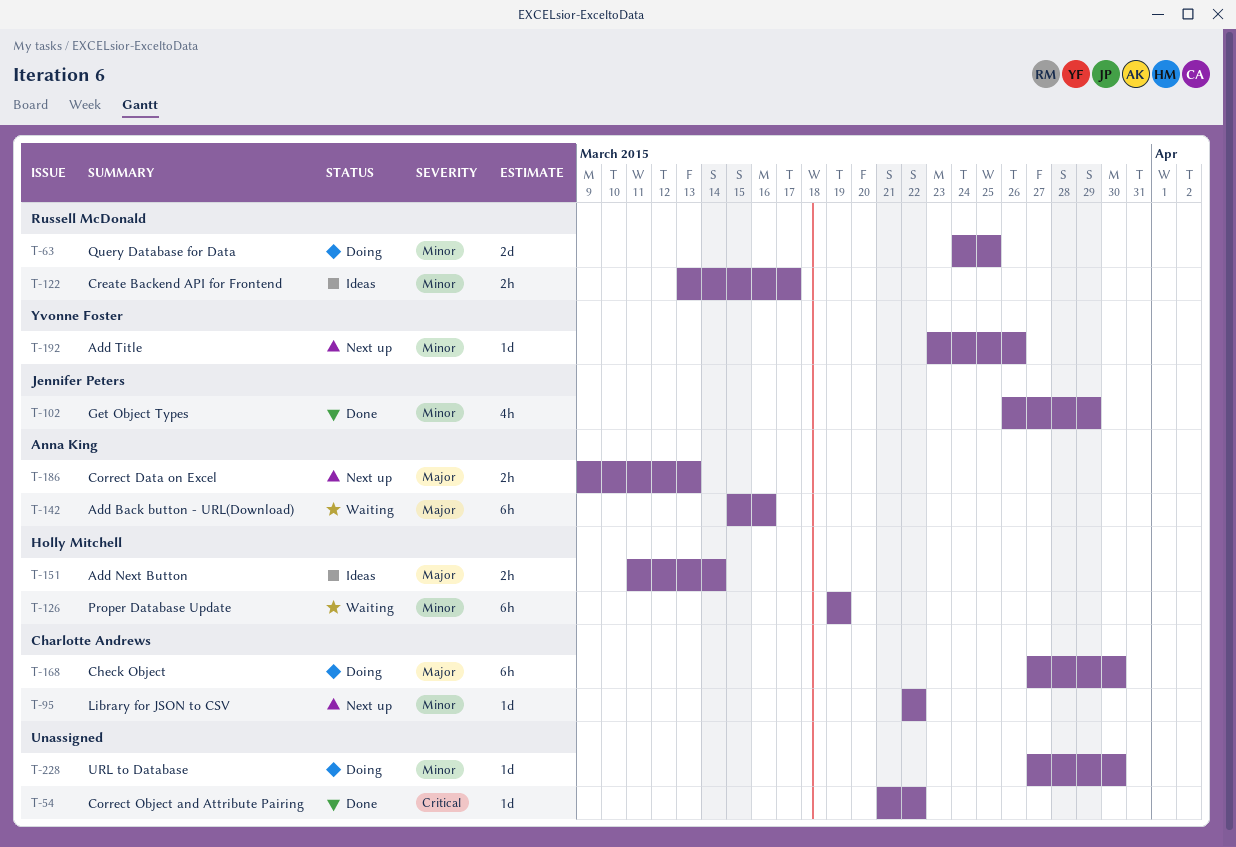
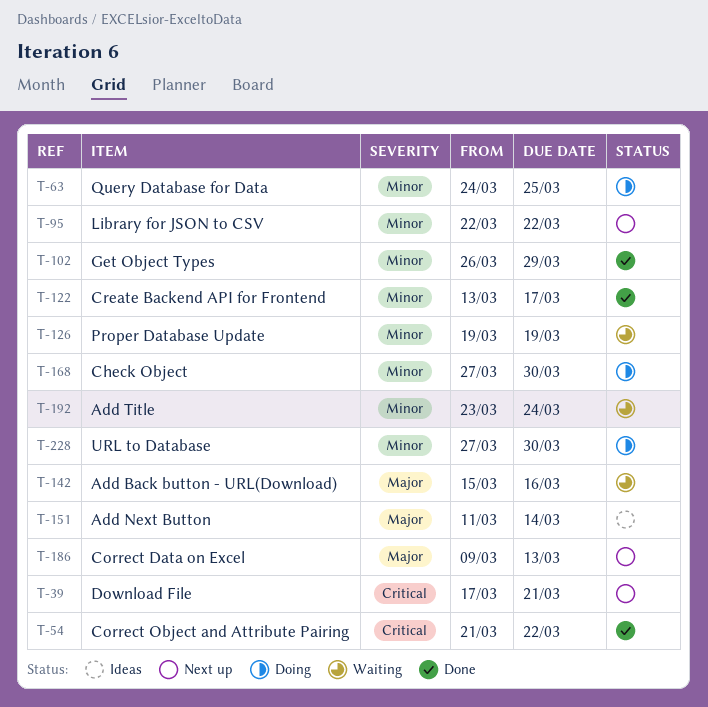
T-39: none -> present
T-122, status: Ideas -> Done
T-168, priority: Major -> Minor
T-192, status: Next up -> Waiting
T-192, due: Mar 26 -> Mar 24

